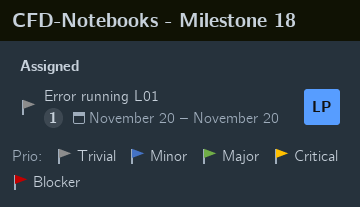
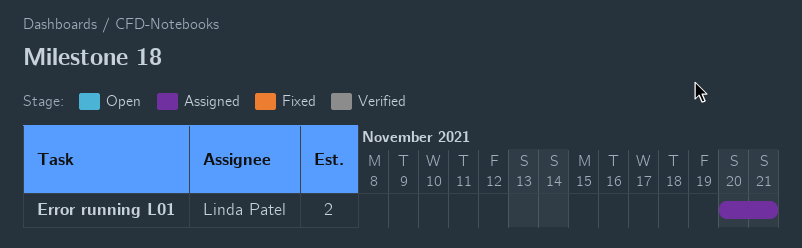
Error running L01, estimate: 1 -> 2
Error running L01, due: Nov 20 -> Nov 21

